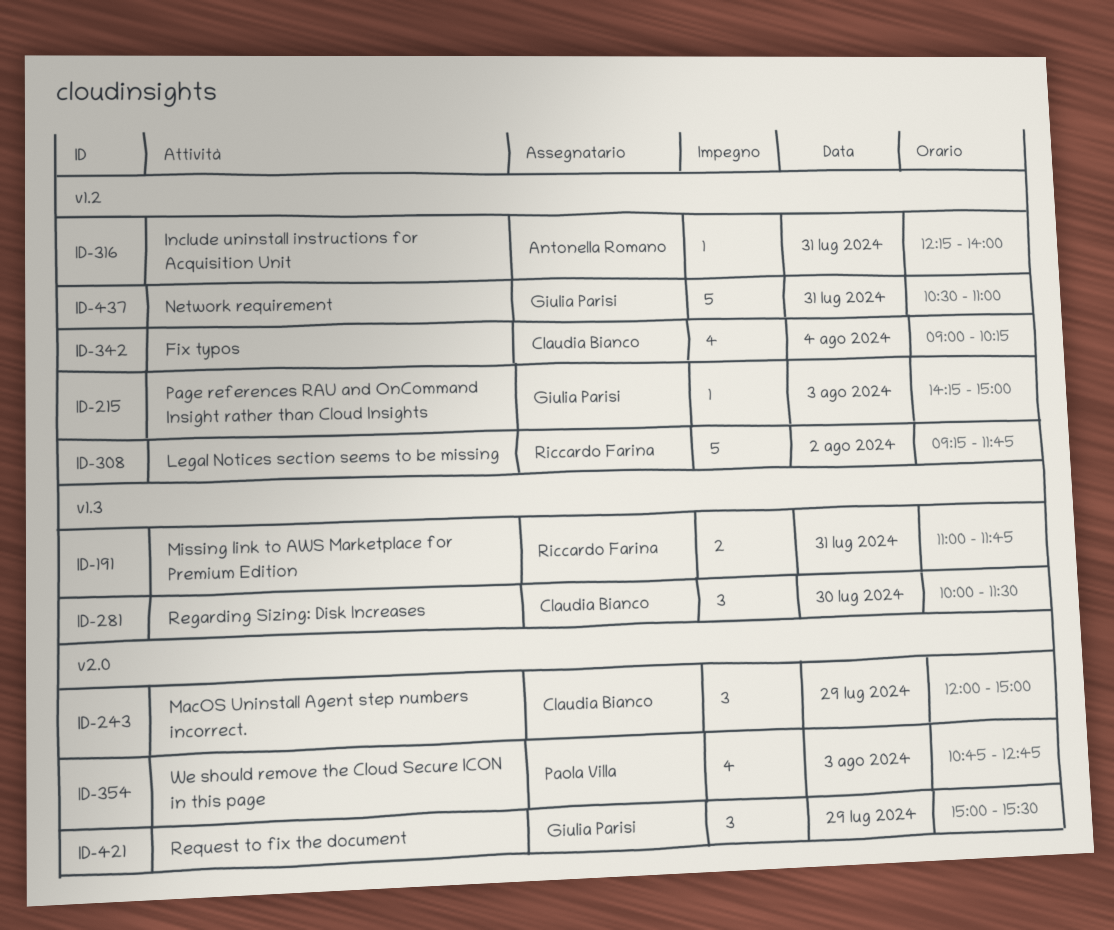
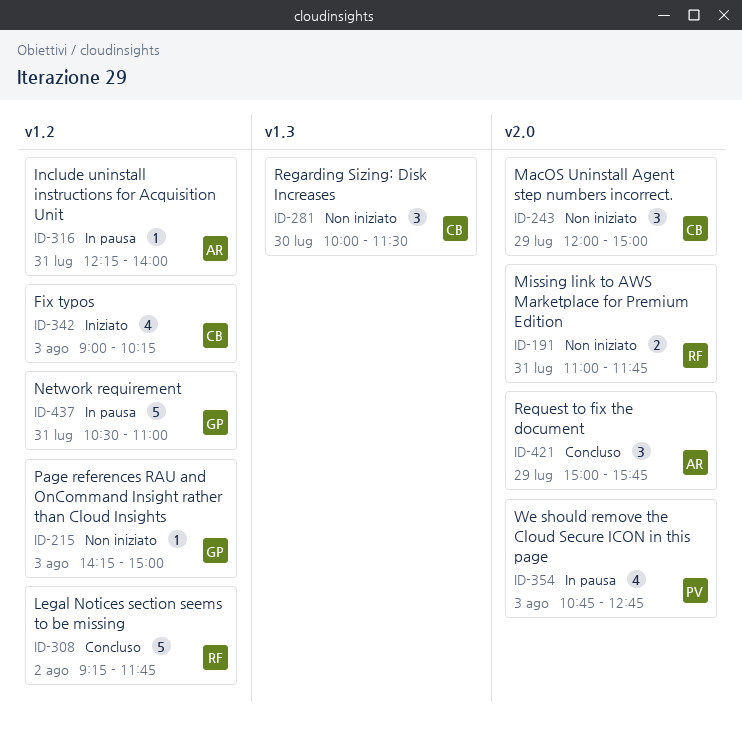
ID-191, label: v1.3 -> v2.0
ID-342, day: Aug 4 -> Aug 3
ID-421, owner: Giulia Parisi -> Antonella Romano
ID-421, ends: 15:30 -> 15:45

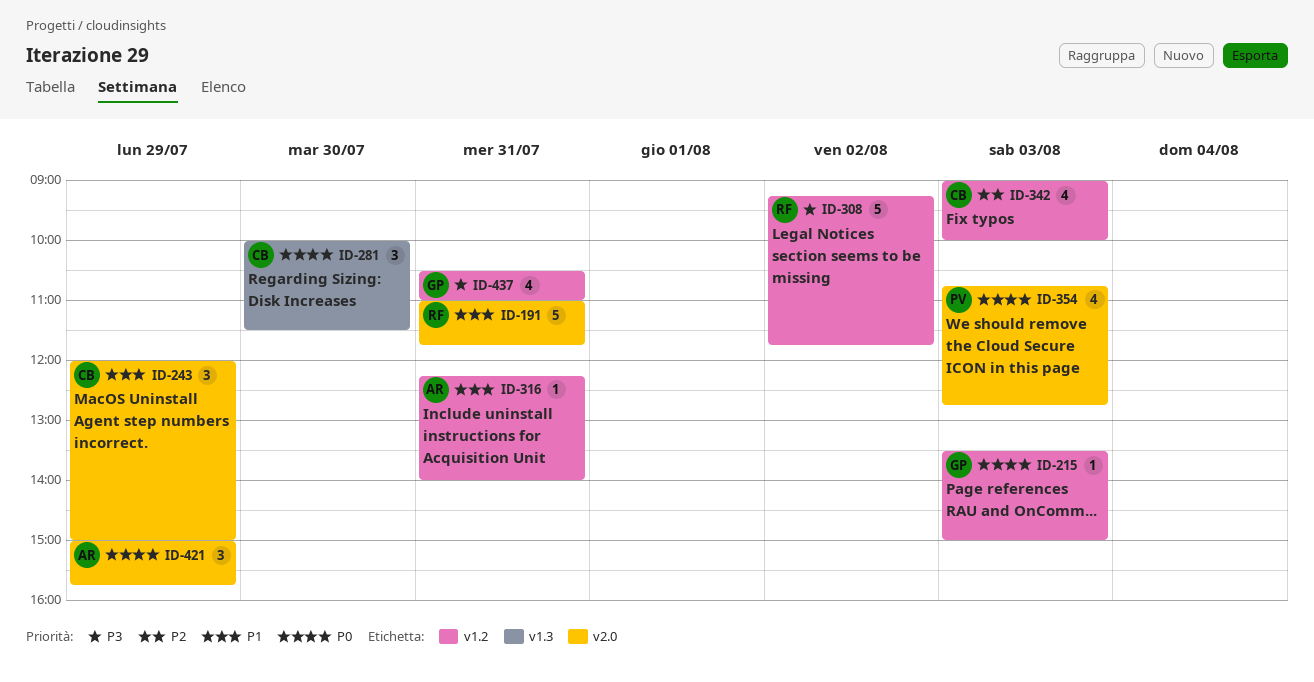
ID-191, estimate: 2 -> 5
ID-215, begins: 14:15 -> 13:30
ID-342, ends: 10:15 -> 10:00
ID-437, estimate: 5 -> 4

